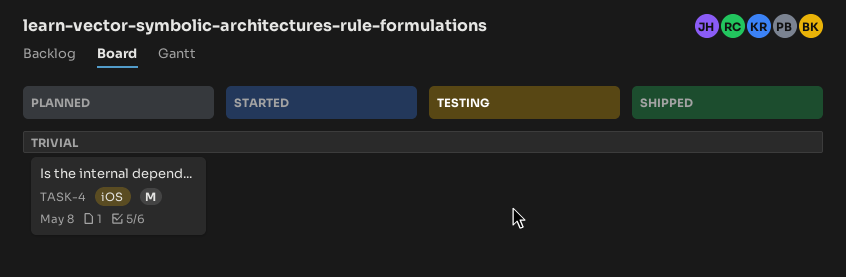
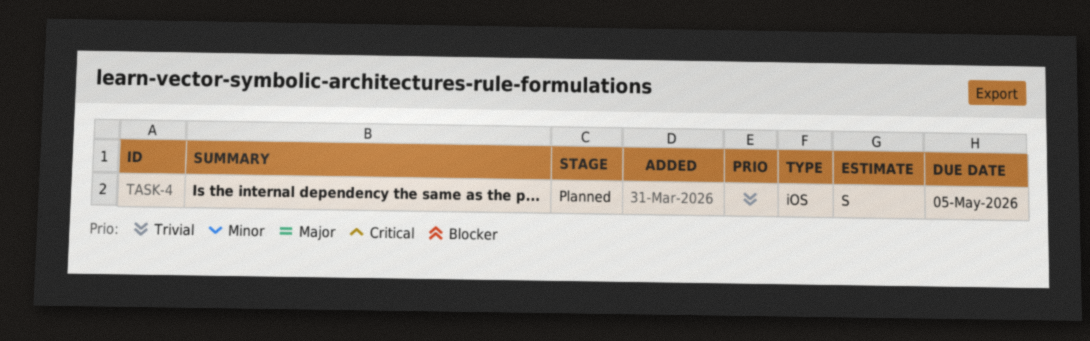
TASK-4, estimate: M -> S
TASK-4, due: May 8 -> May 5

